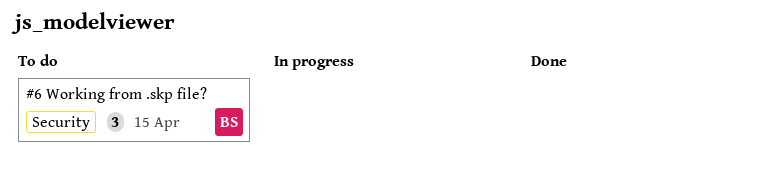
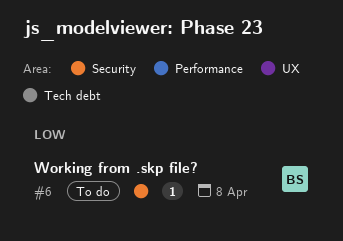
#6, estimate: 3 -> 1
#6, due: Apr 15 -> Apr 8

